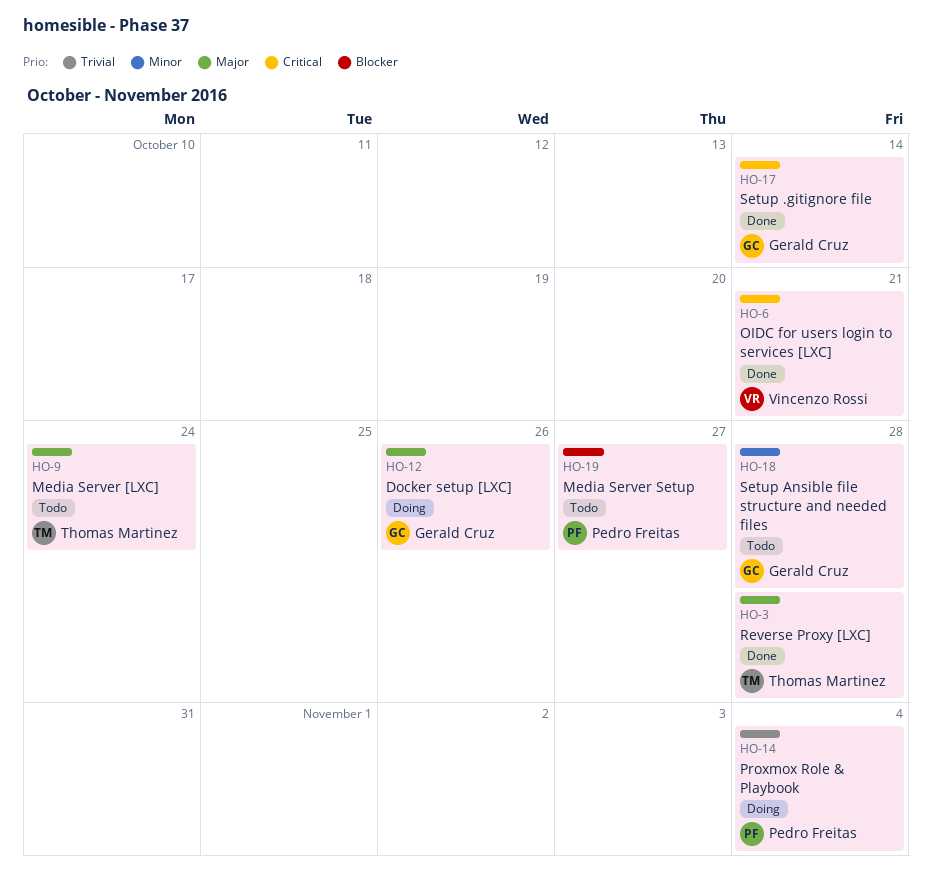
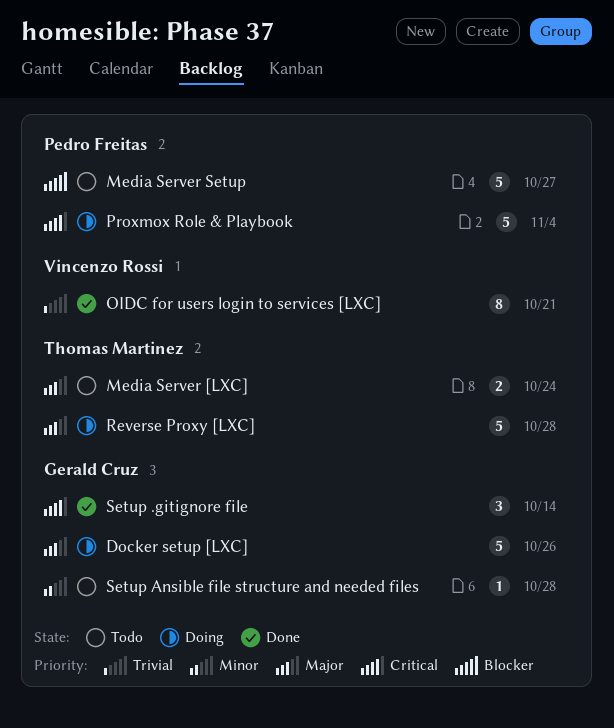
OIDC for users login to services [LXC], priority: Critical -> Trivial
Proxmox Role & Playbook, priority: Trivial -> Critical
Reverse Proxy [LXC], status: Done -> Doing

